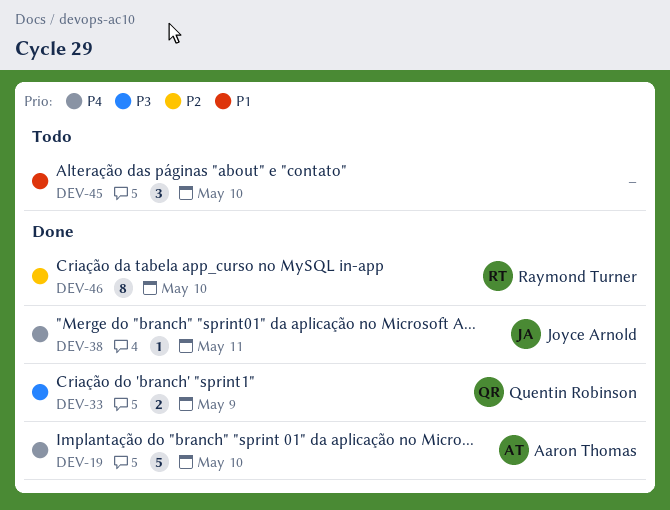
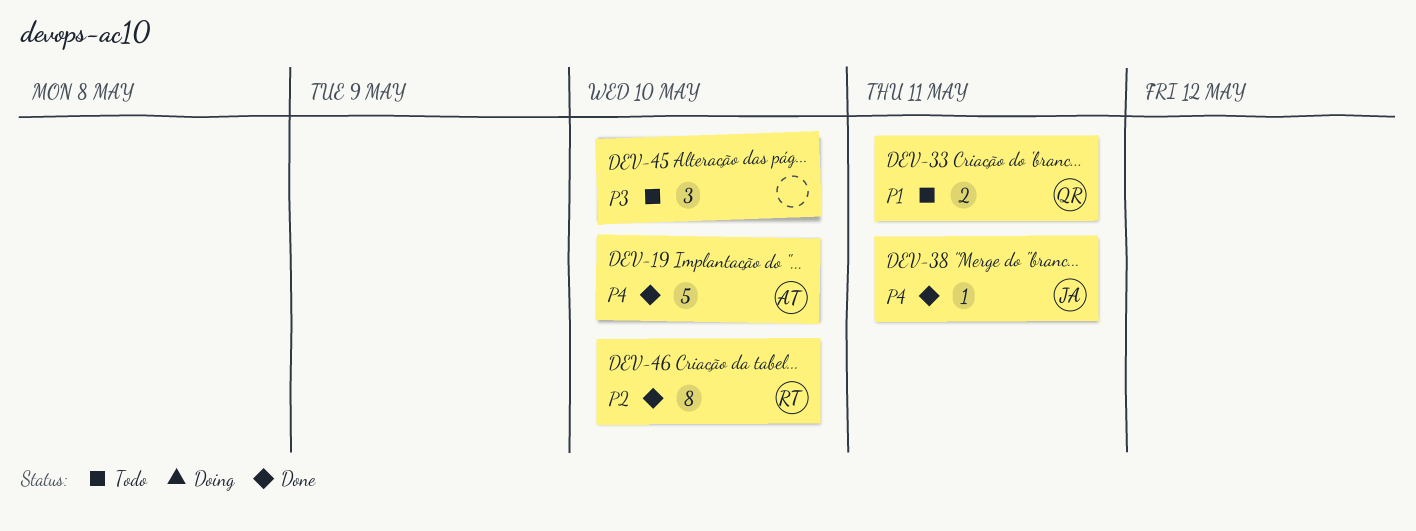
DEV-33, status: Done -> Todo
DEV-33, priority: P3 -> P1
DEV-33, due: May 9 -> May 11
DEV-45, priority: P1 -> P3

